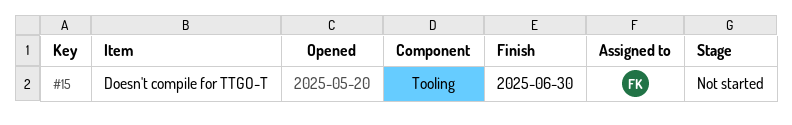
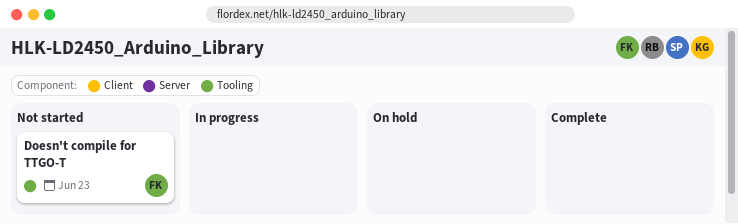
Doesn't compile for TTGO-T, due: Jun 30 -> Jun 23

